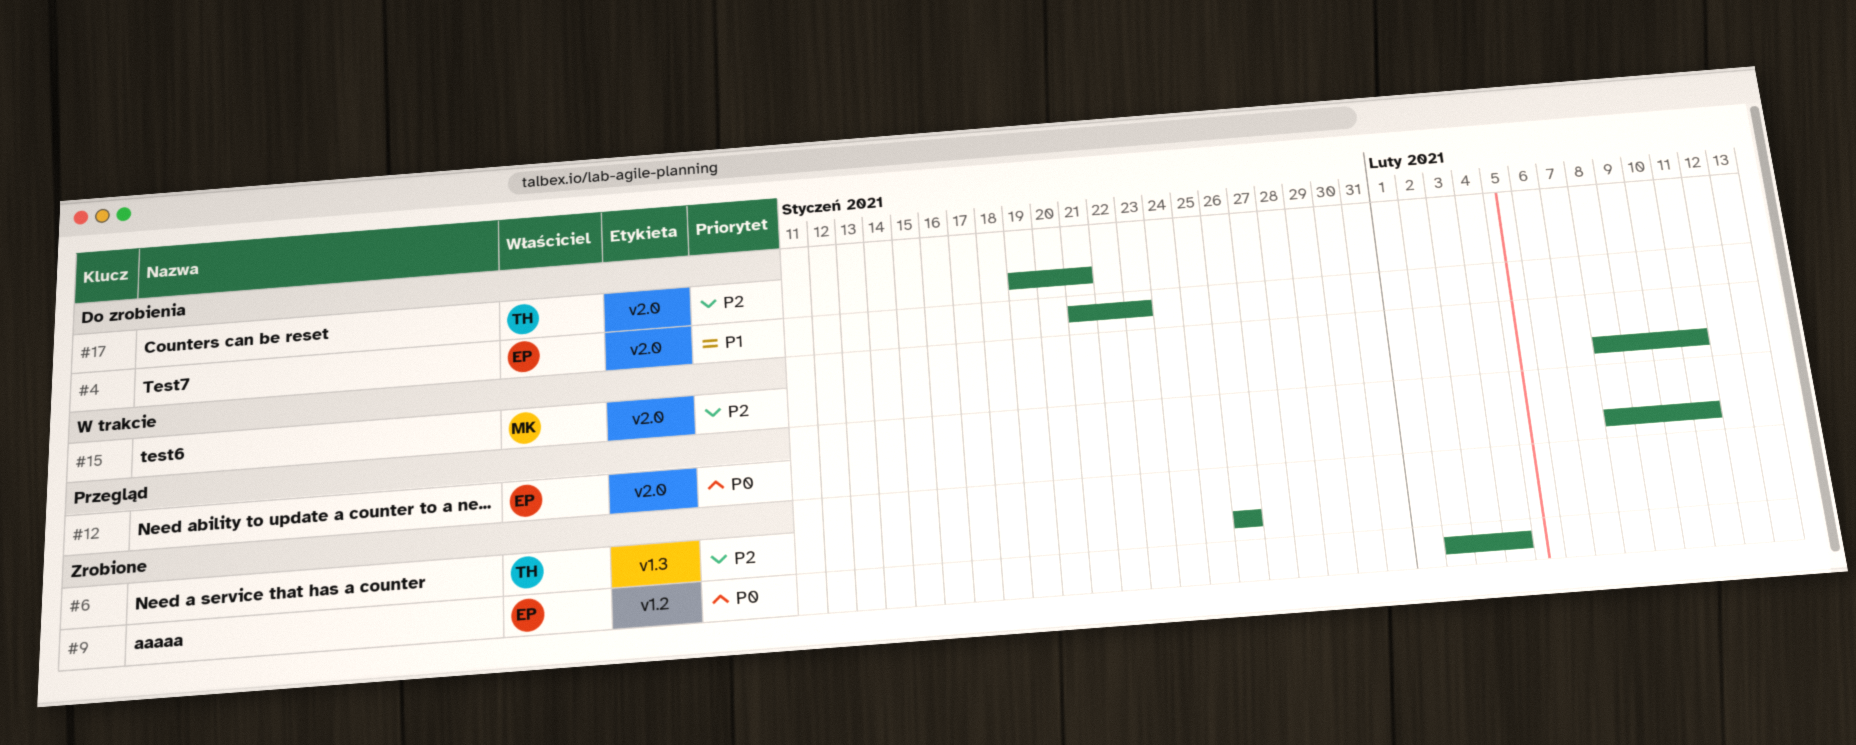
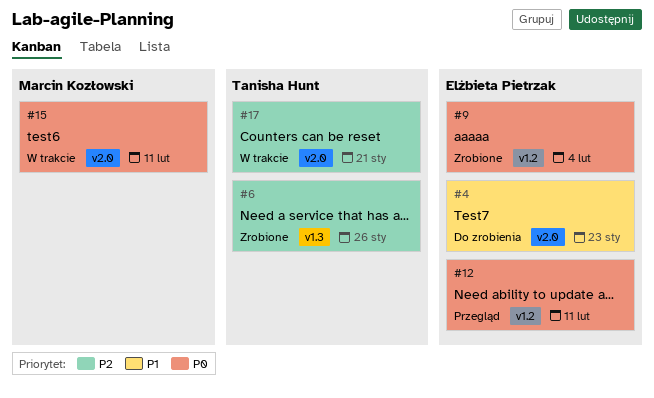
#12, label: v2.0 -> v1.2
#15, priority: P2 -> P0
#17, status: Do zrobienia -> W trakcie

